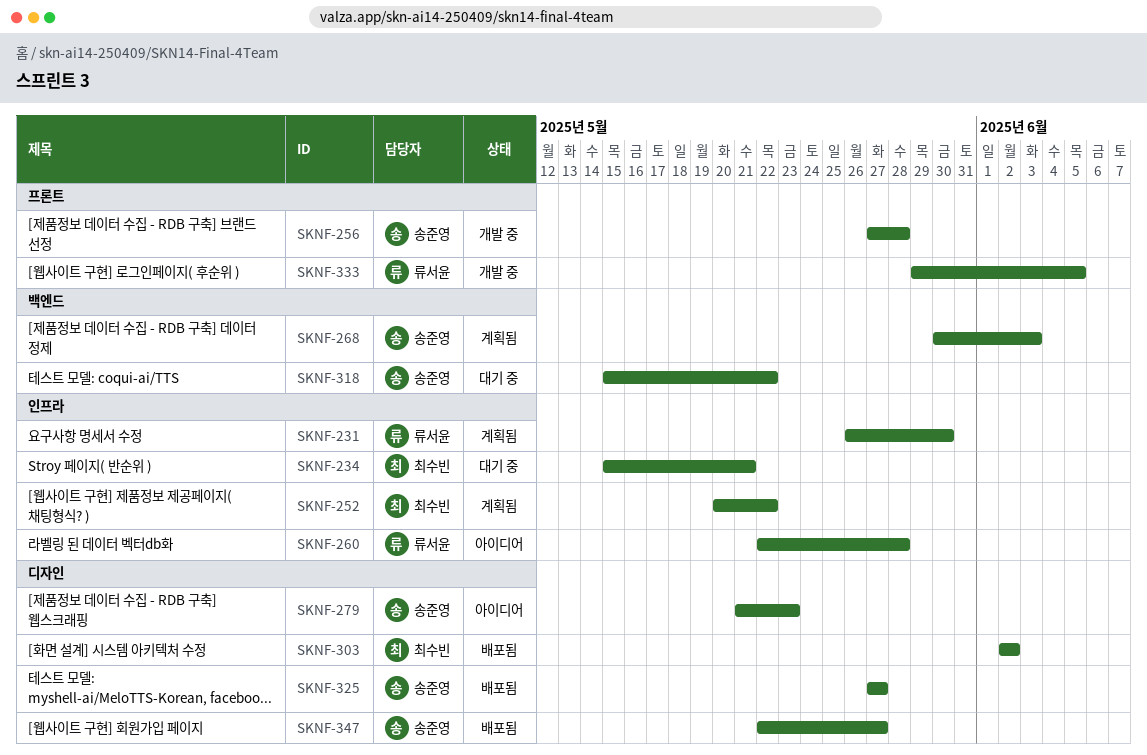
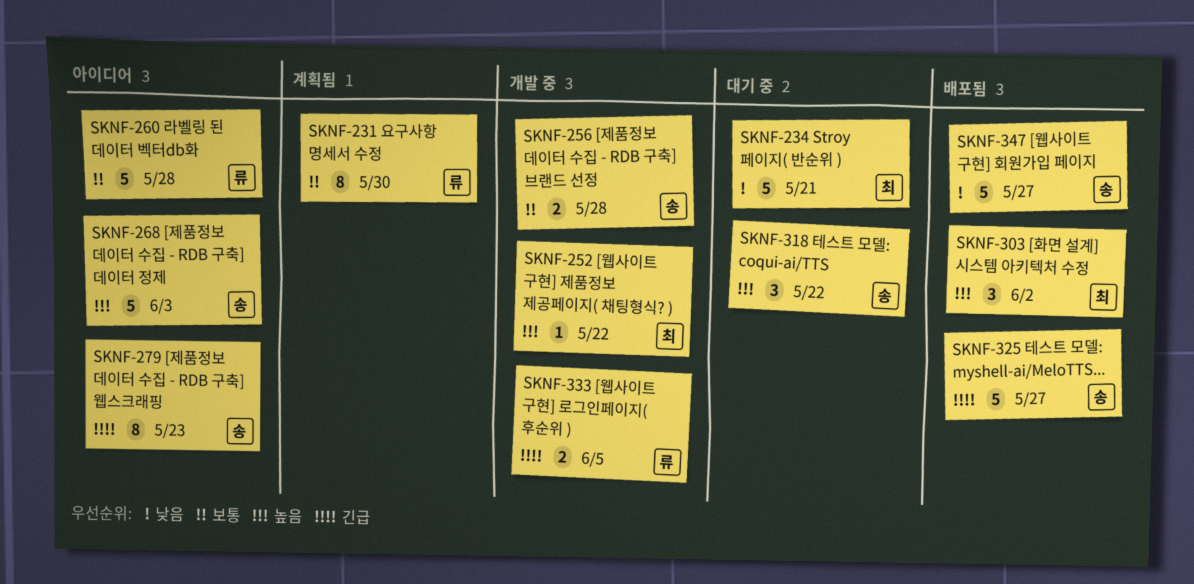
SKNF-252, status: 계획됨 -> 개발 중
SKNF-268, status: 계획됨 -> 아이디어

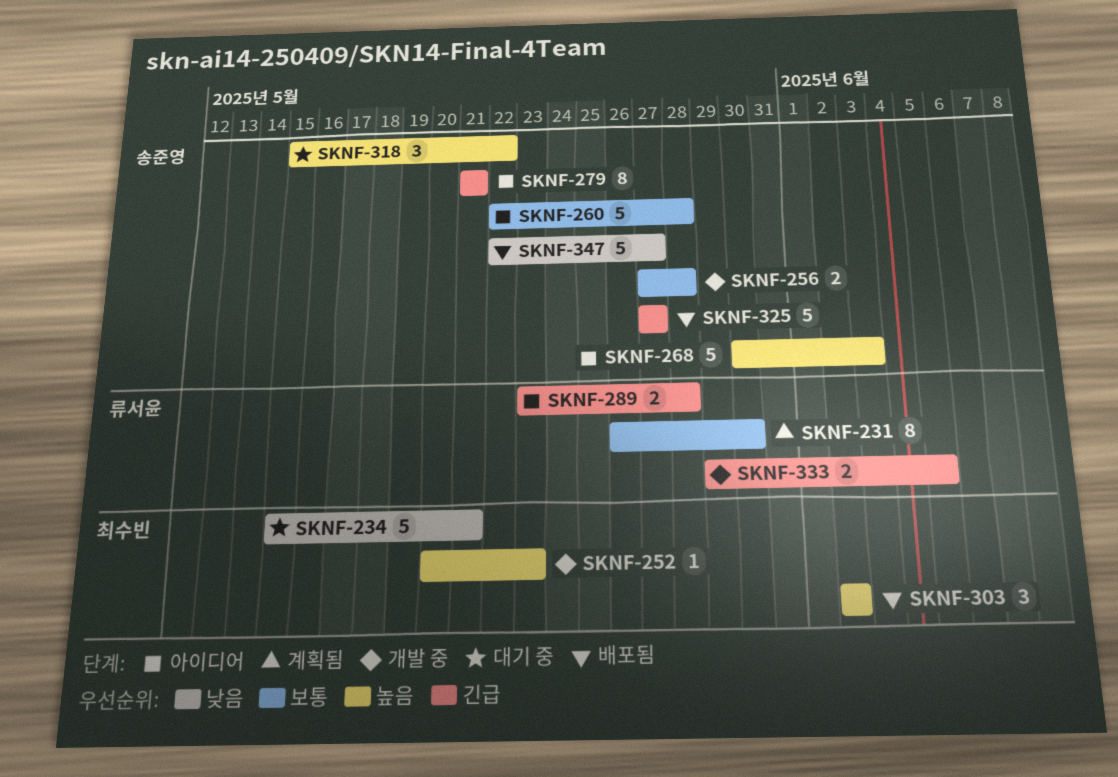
SKNF-252, due: May 22 -> May 23
SKNF-260, owner: 류서윤 -> 송준영
SKNF-279, due: May 23 -> May 21
SKNF-289: none -> present

